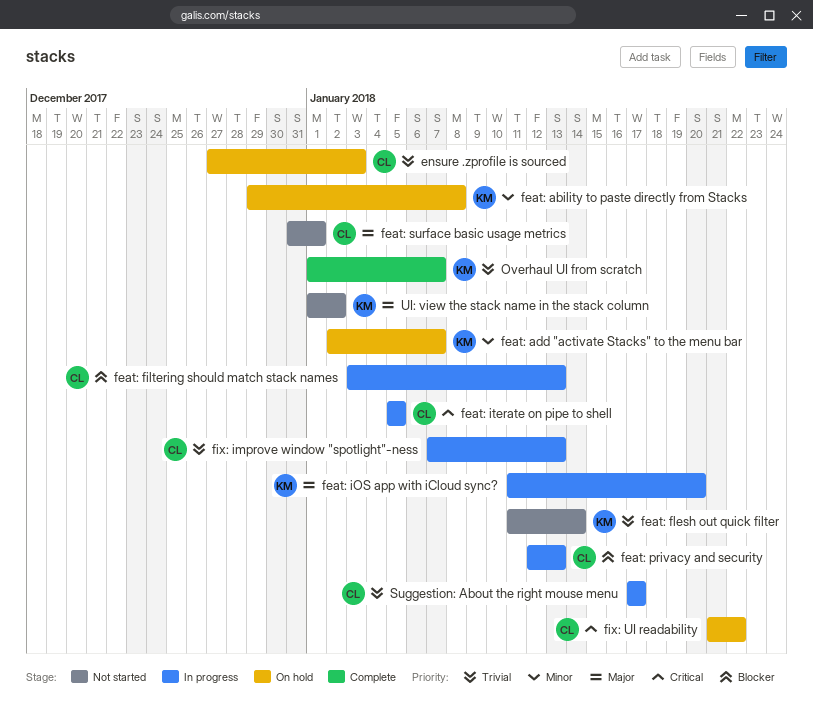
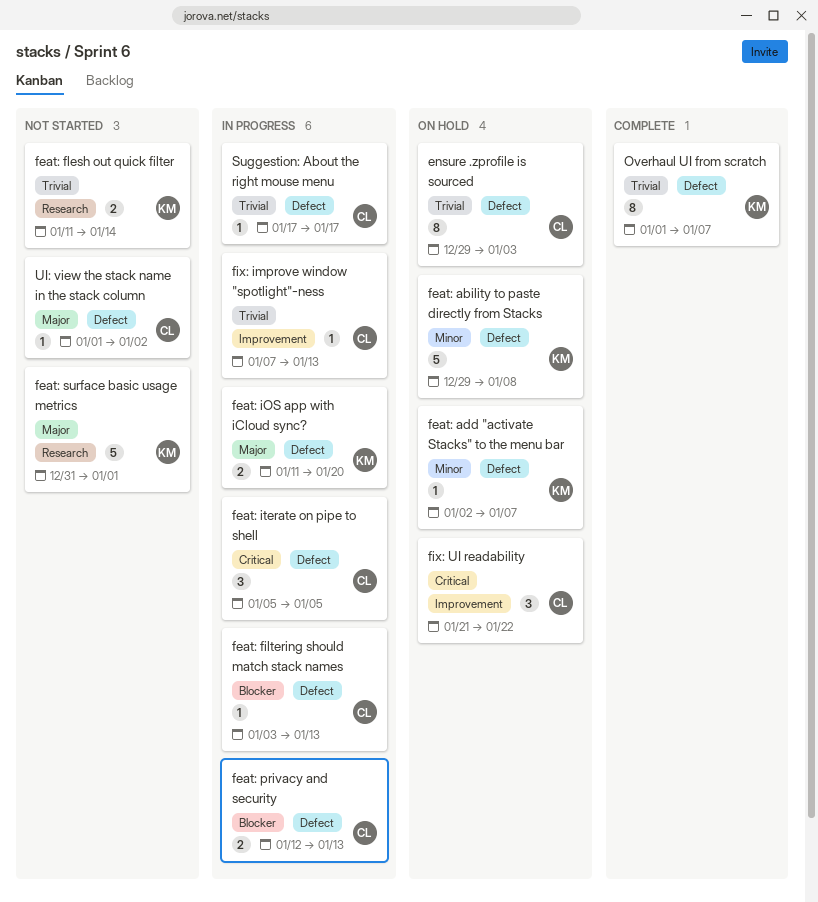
ensure .zprofile is sourced, start: Dec 27 -> Dec 29
feat: surface basic usage metrics, owner: CL -> KM
UI: view the stack name in the stack column, owner: KM -> CL

